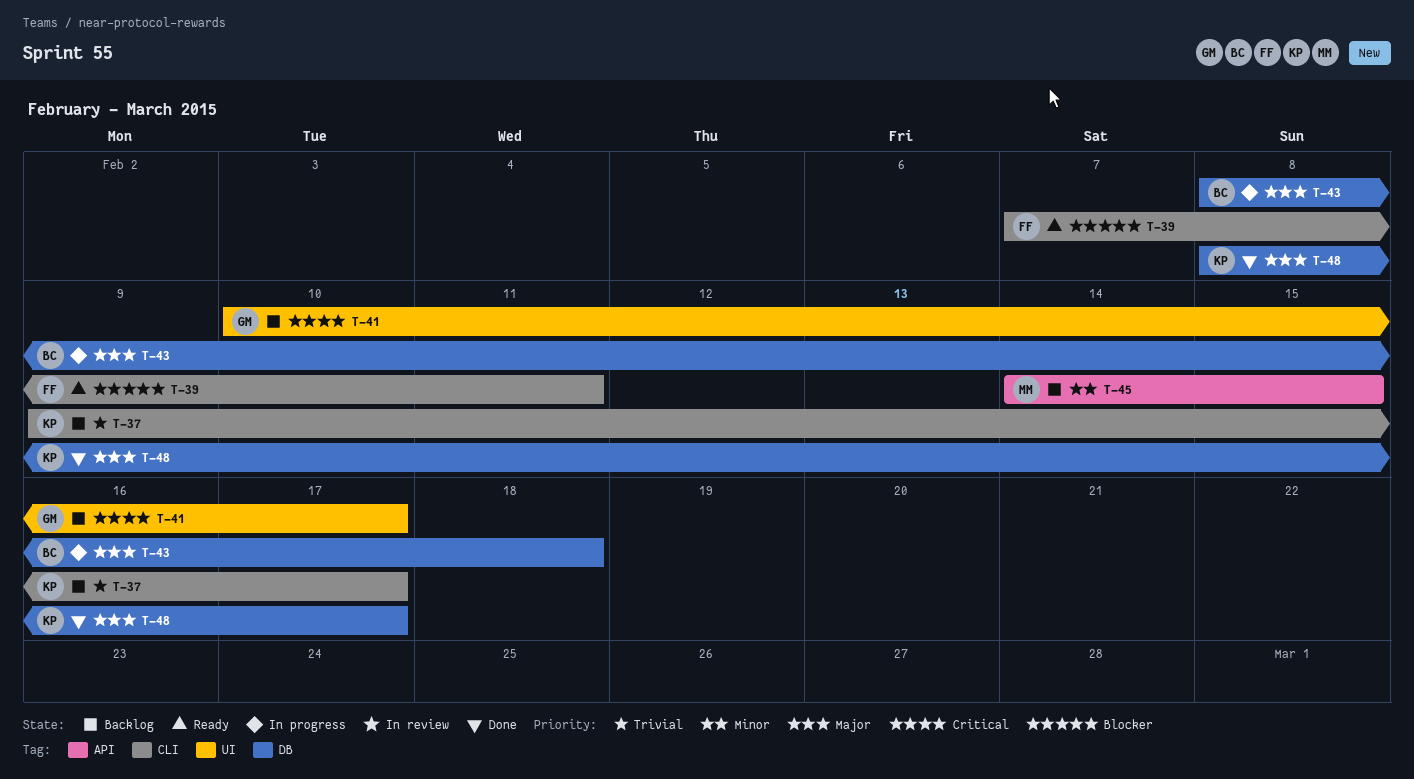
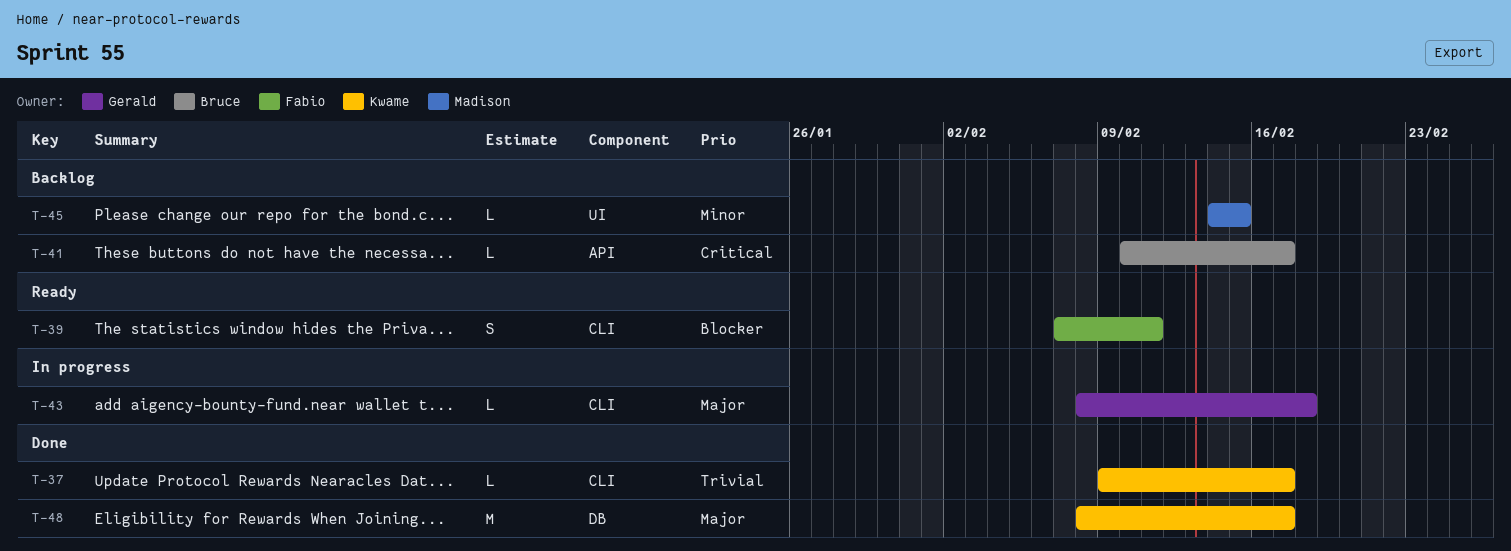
T-37, status: Backlog -> Done
T-41, owner: Gerald -> Bruce
T-41, label: UI -> API
T-43, owner: Bruce -> Gerald
T-43, label: DB -> CLI
T-45, label: API -> UI

